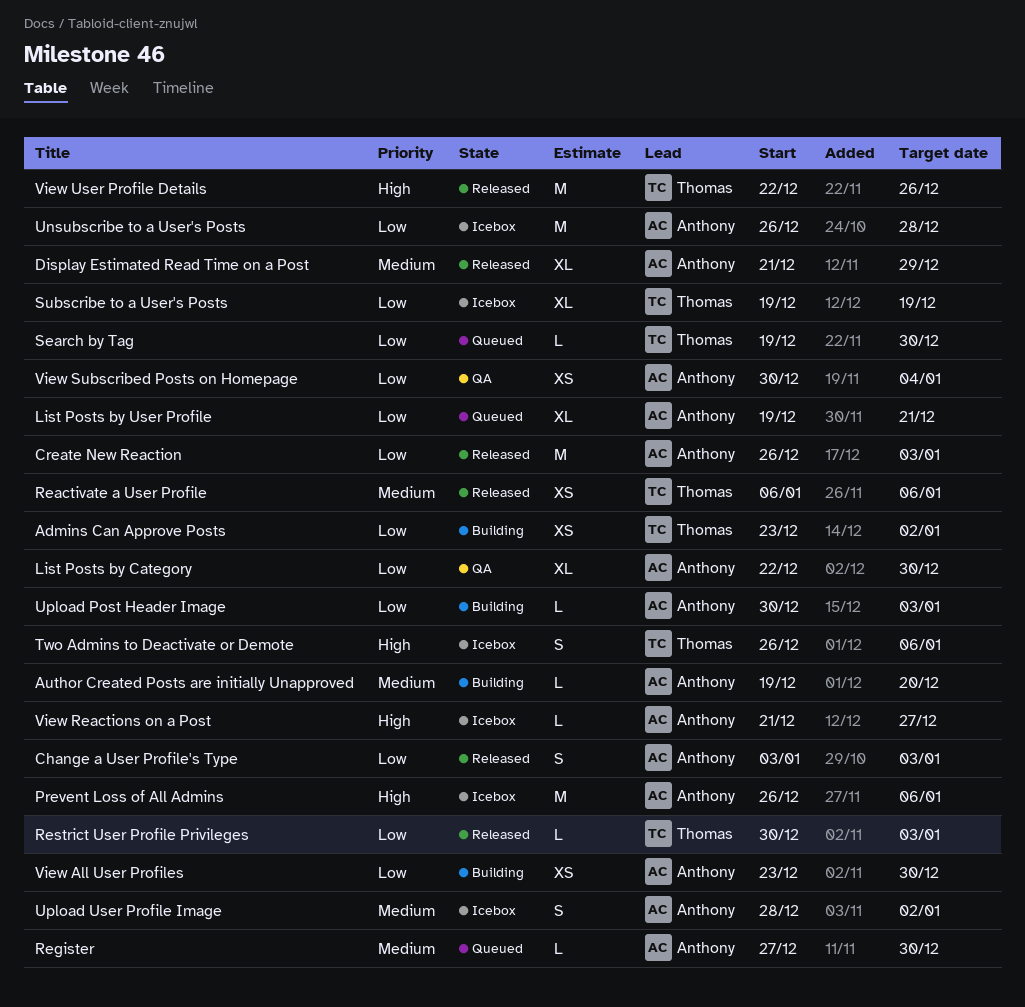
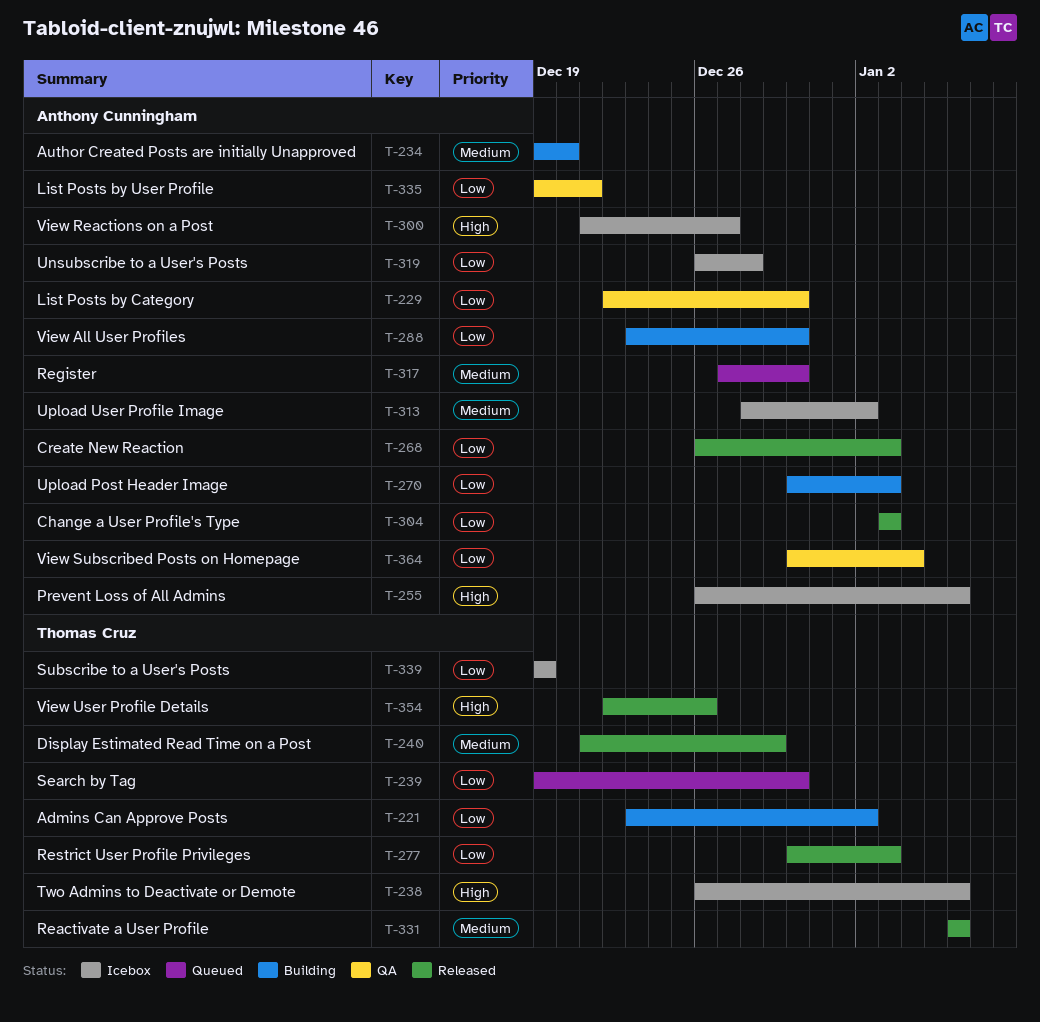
Display Estimated Read Time on a Post, owner: Anthony Cunningham -> Thomas Cruz
List Posts by User Profile, status: Queued -> QA

